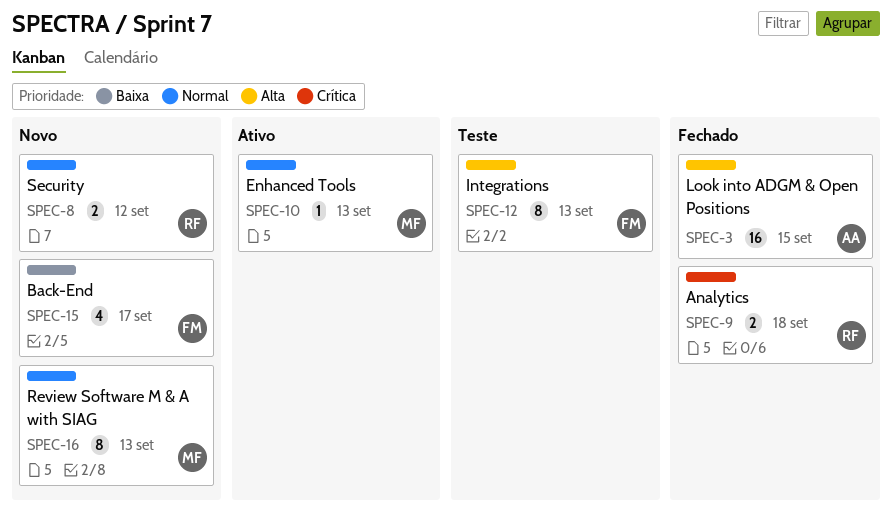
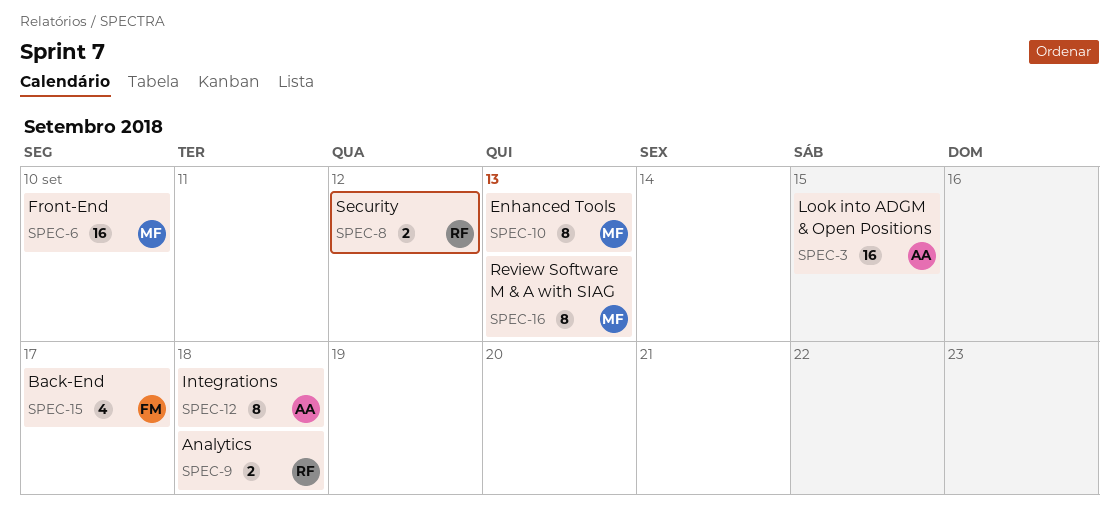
SPEC-6: none -> present
SPEC-10, estimate: 1 -> 8
SPEC-12, owner: FM -> AA
SPEC-12, due: Sep 13 -> Sep 18

